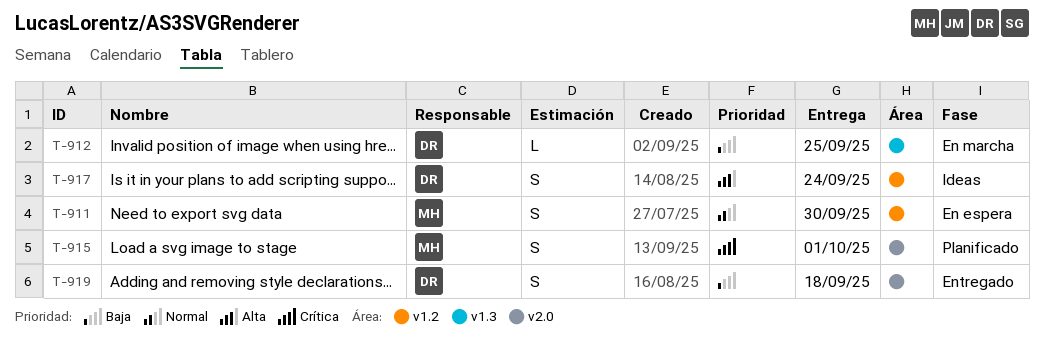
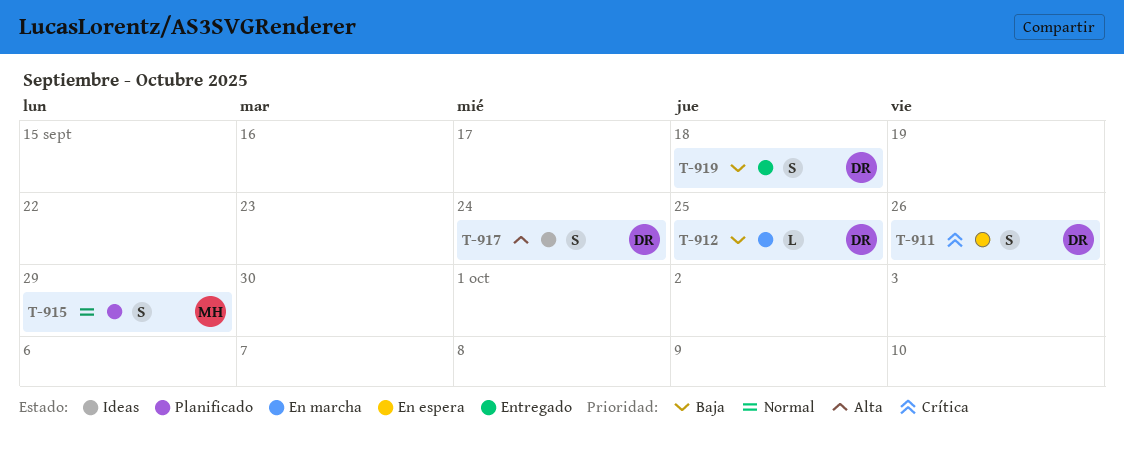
T-911, owner: MH -> DR
T-911, priority: Normal -> Crítica
T-911, due: Sep 30 -> Sep 26
T-915, priority: Crítica -> Normal
T-915, due: Oct 1 -> Sep 29

